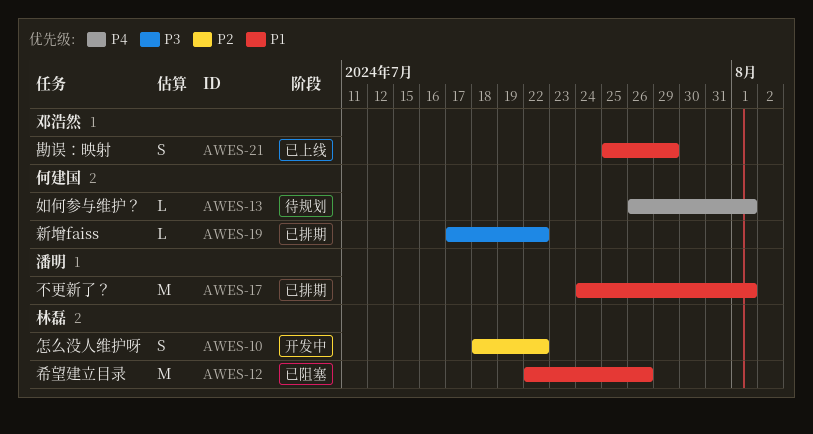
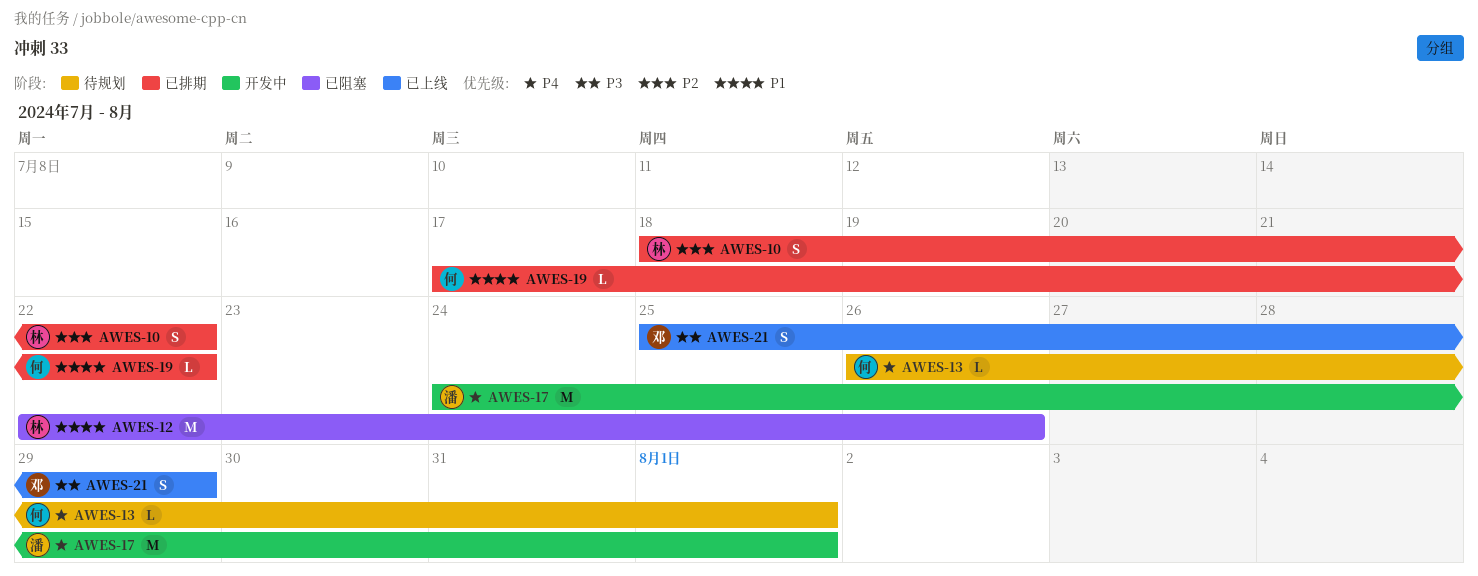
AWES-10, status: 开发中 -> 已排期
AWES-17, status: 已排期 -> 开发中
AWES-17, priority: P1 -> P4
AWES-19, priority: P3 -> P1
AWES-21, priority: P1 -> P3

